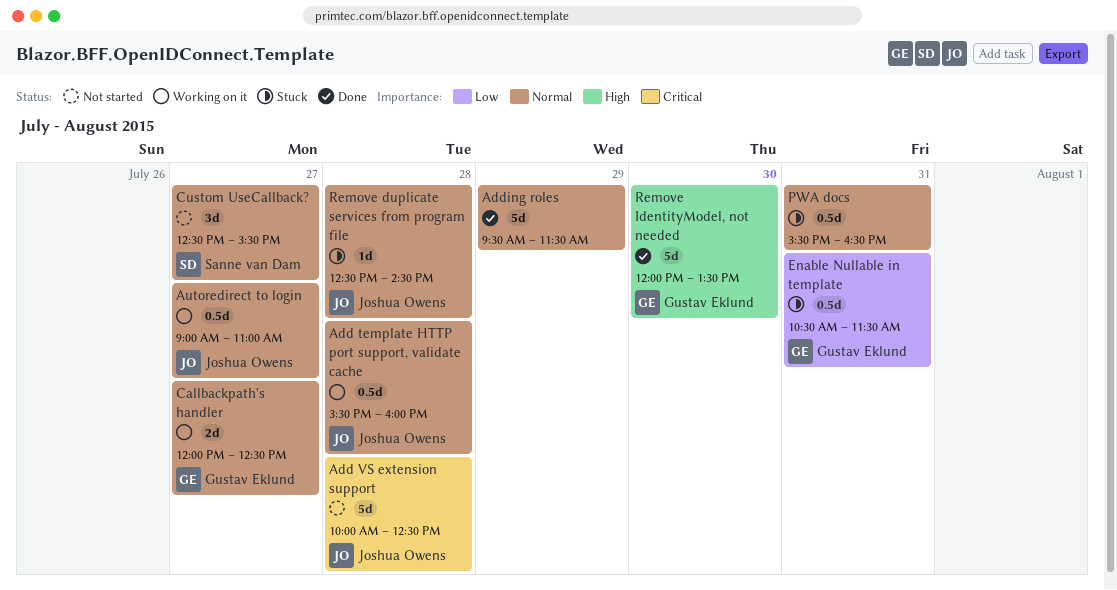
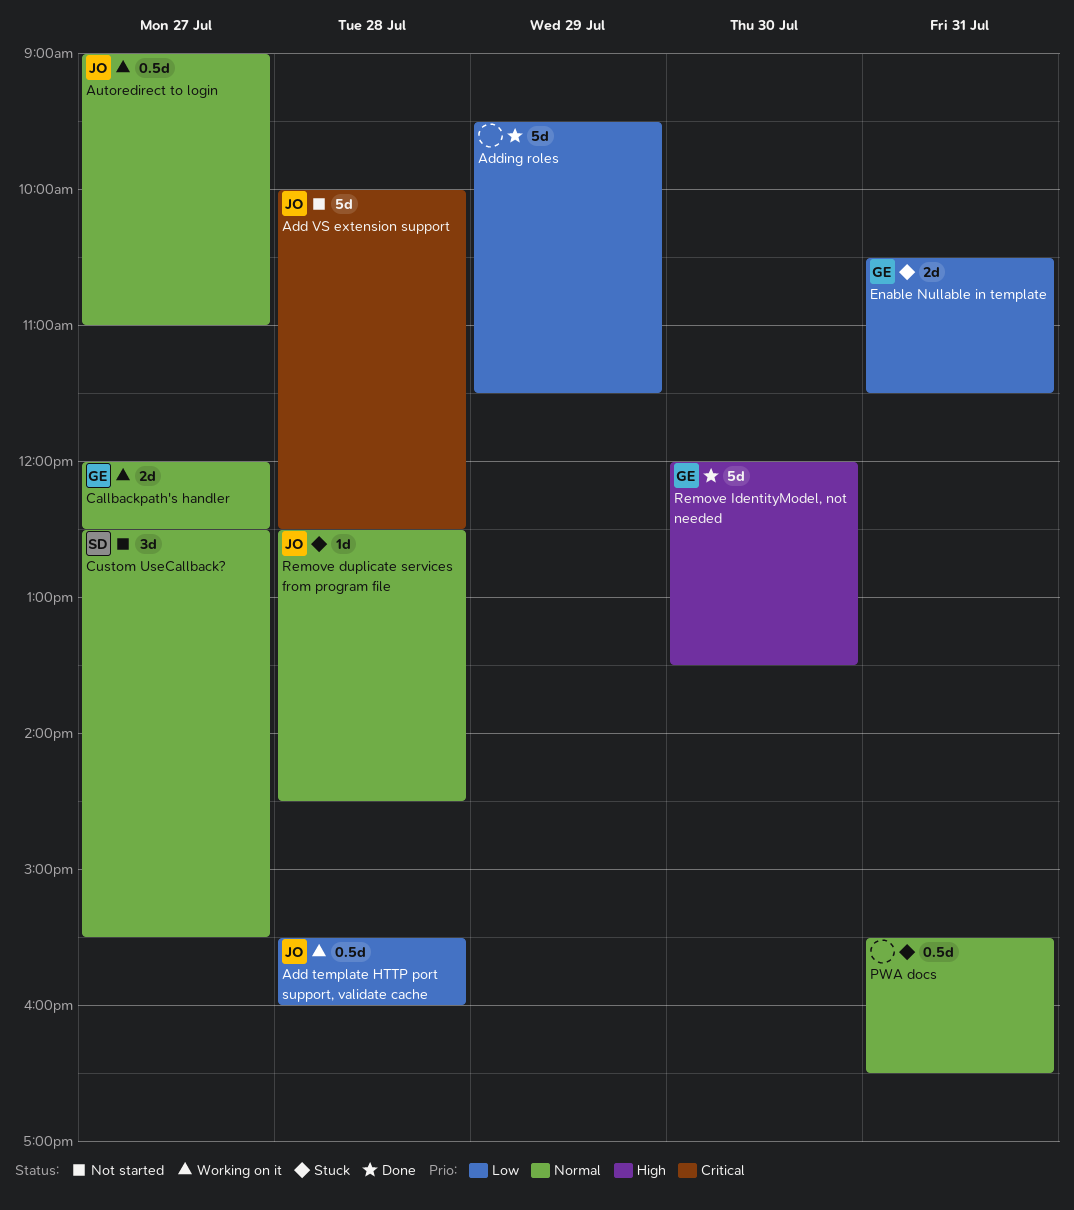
Add template HTTP port support, validate cache, priority: Normal -> Low
Adding roles, priority: Normal -> Low
Enable Nullable in template, estimate: 0.5d -> 2d

